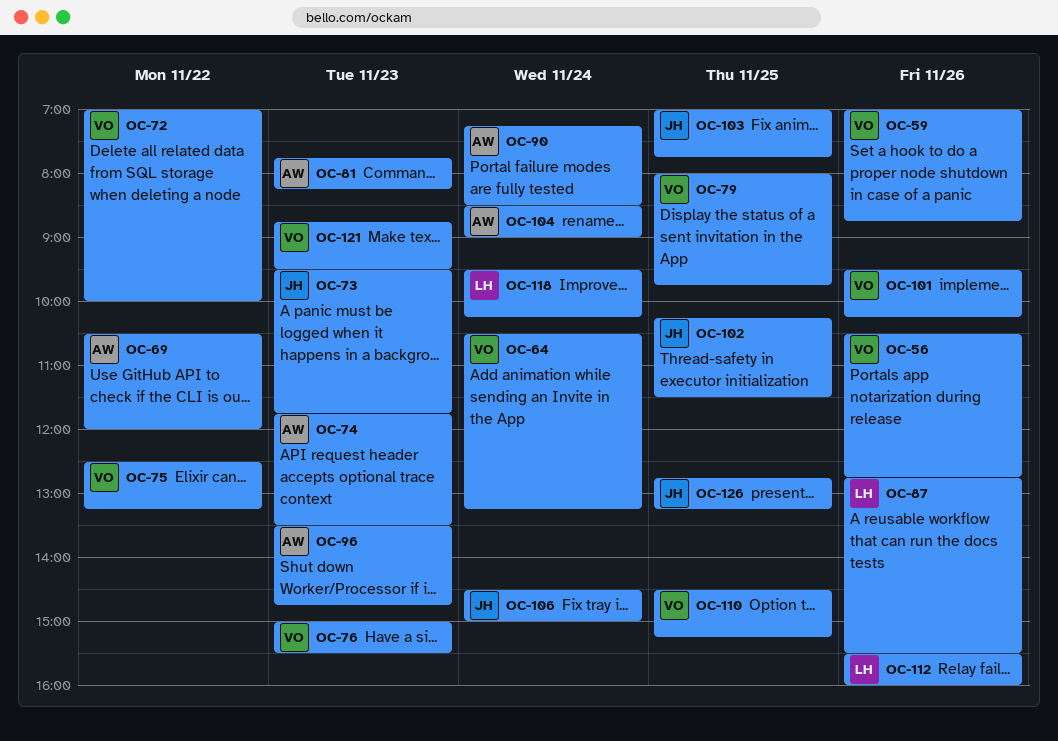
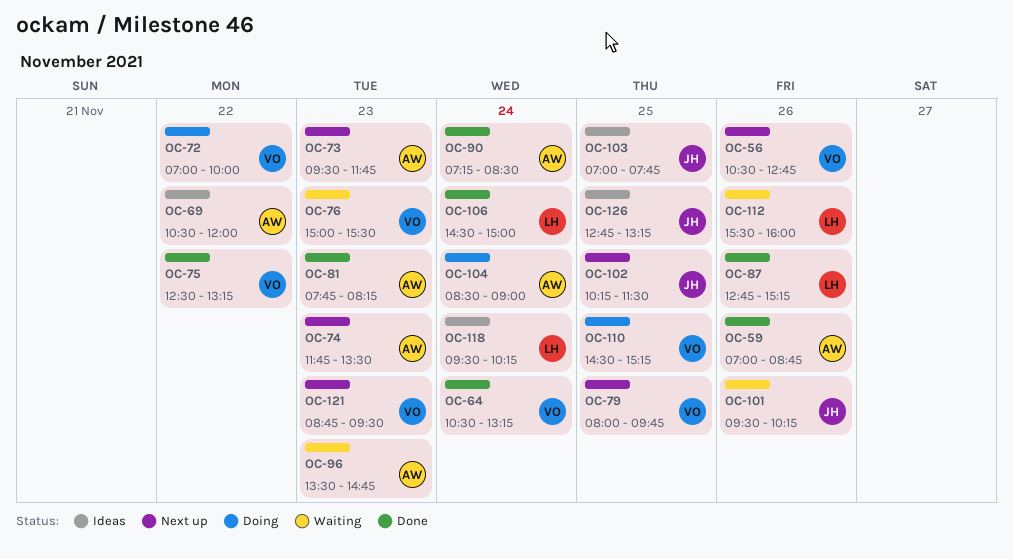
OC-59, owner: VO -> AW
OC-73, owner: JH -> AW
OC-87, ends: 15:30 -> 15:15
OC-101, owner: VO -> JH
OC-106, owner: JH -> LH

